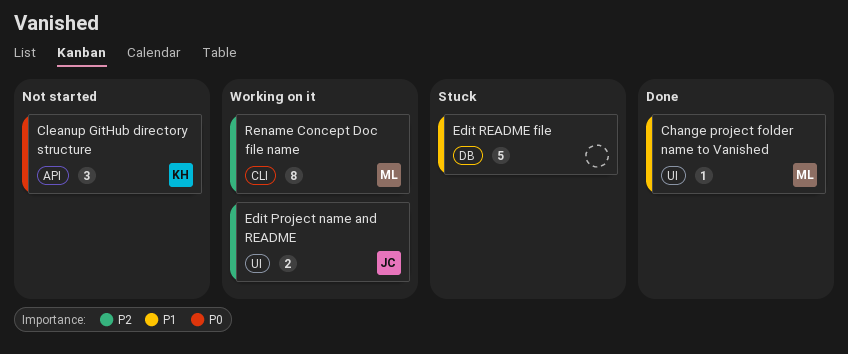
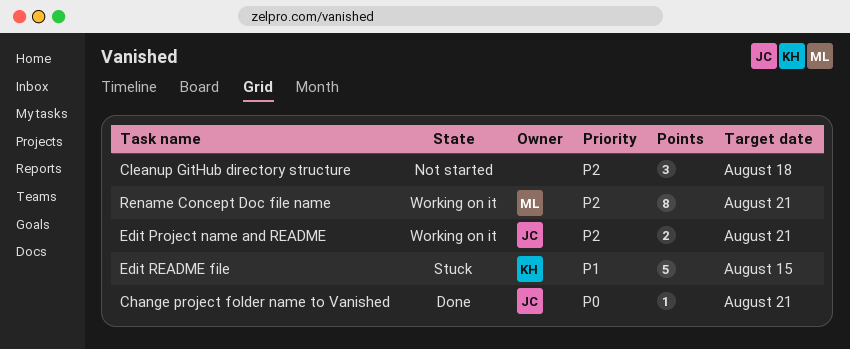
Change project folder name to Vanished, owner: ML -> JC
Change project folder name to Vanished, priority: P1 -> P0
Cleanup GitHub directory structure, owner: KH -> none
Cleanup GitHub directory structure, priority: P0 -> P2
Edit README file, owner: none -> KH

